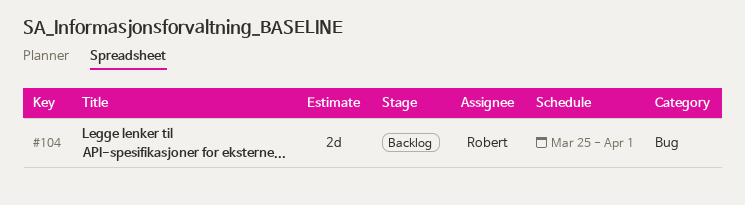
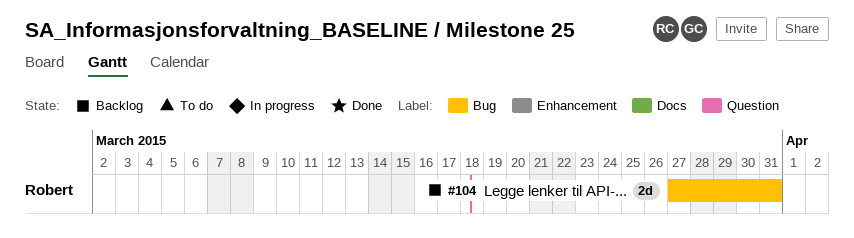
#104, start: Mar 25 -> Mar 27
#104, due: Apr 1 -> Mar 31

